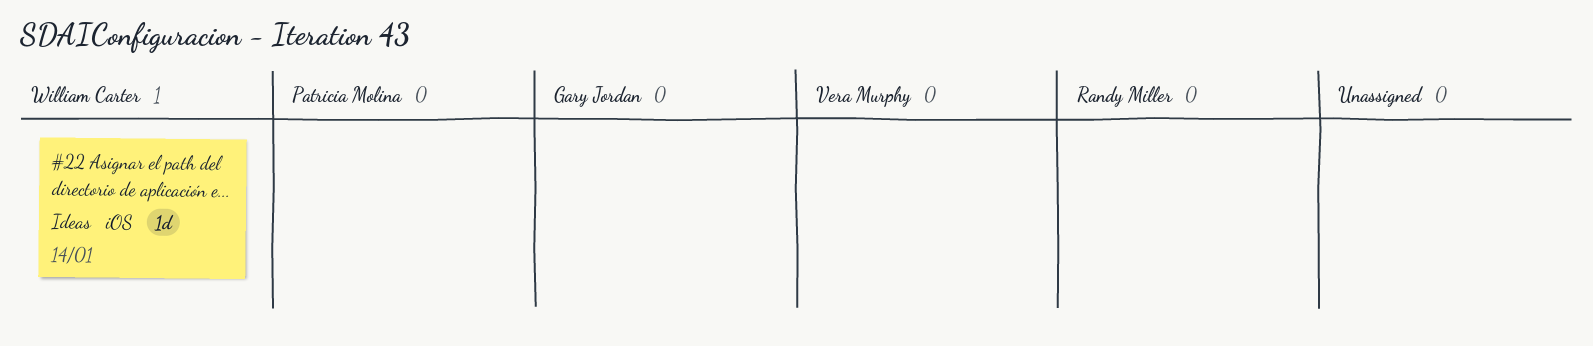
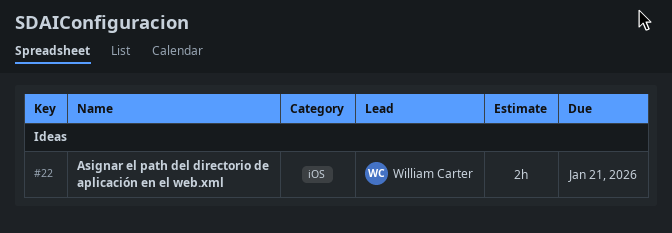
#22, estimate: 1d -> 2h
#22, due: Jan 14 -> Jan 21

